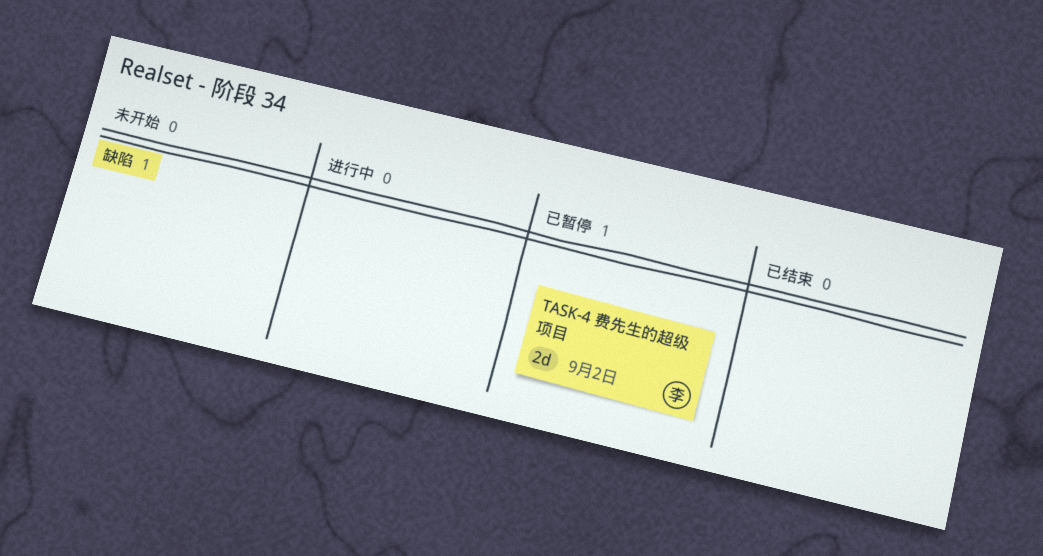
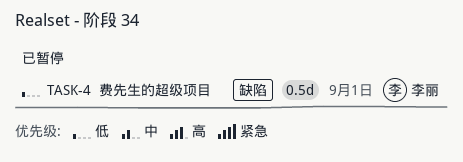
TASK-4, estimate: 2d -> 0.5d
TASK-4, due: Sep 2 -> Sep 1

